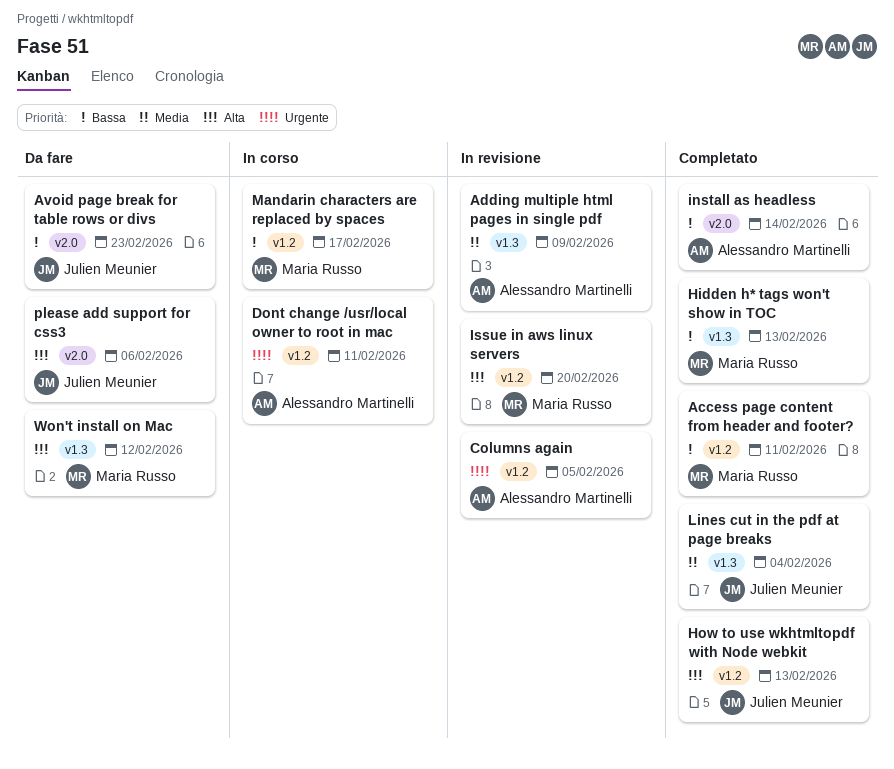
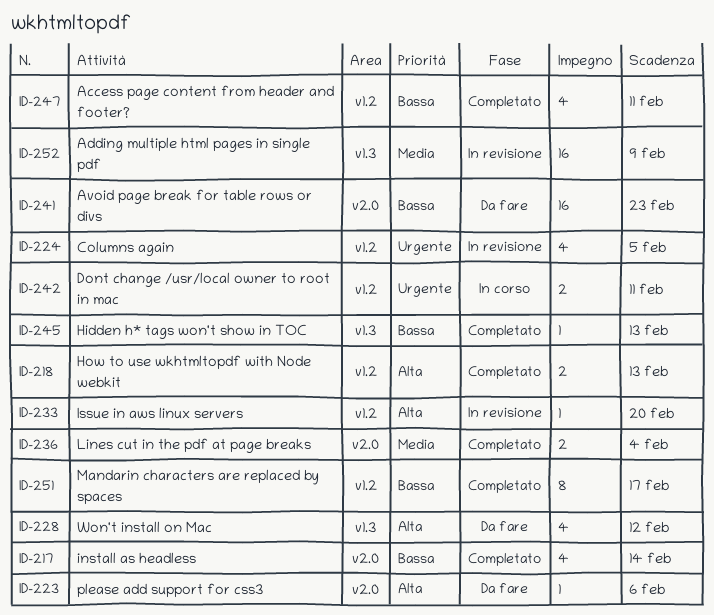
Lines cut in the pdf at page breaks, label: v1.3 -> v2.0
Mandarin characters are replaced by spaces, status: In corso -> Completato

